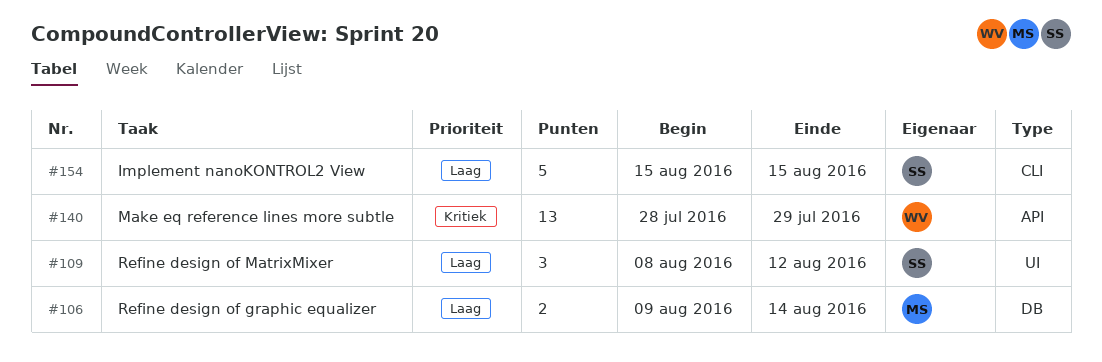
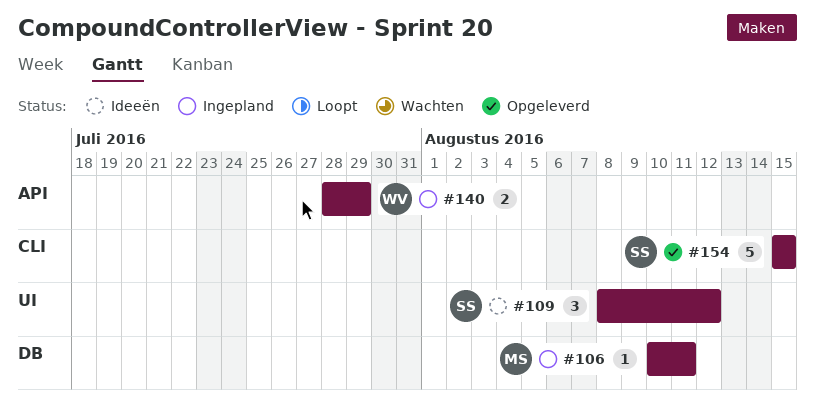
#106, estimate: 2 -> 1
#106, start: Aug 9 -> Aug 10
#106, due: Aug 14 -> Aug 11
#140, estimate: 13 -> 2

